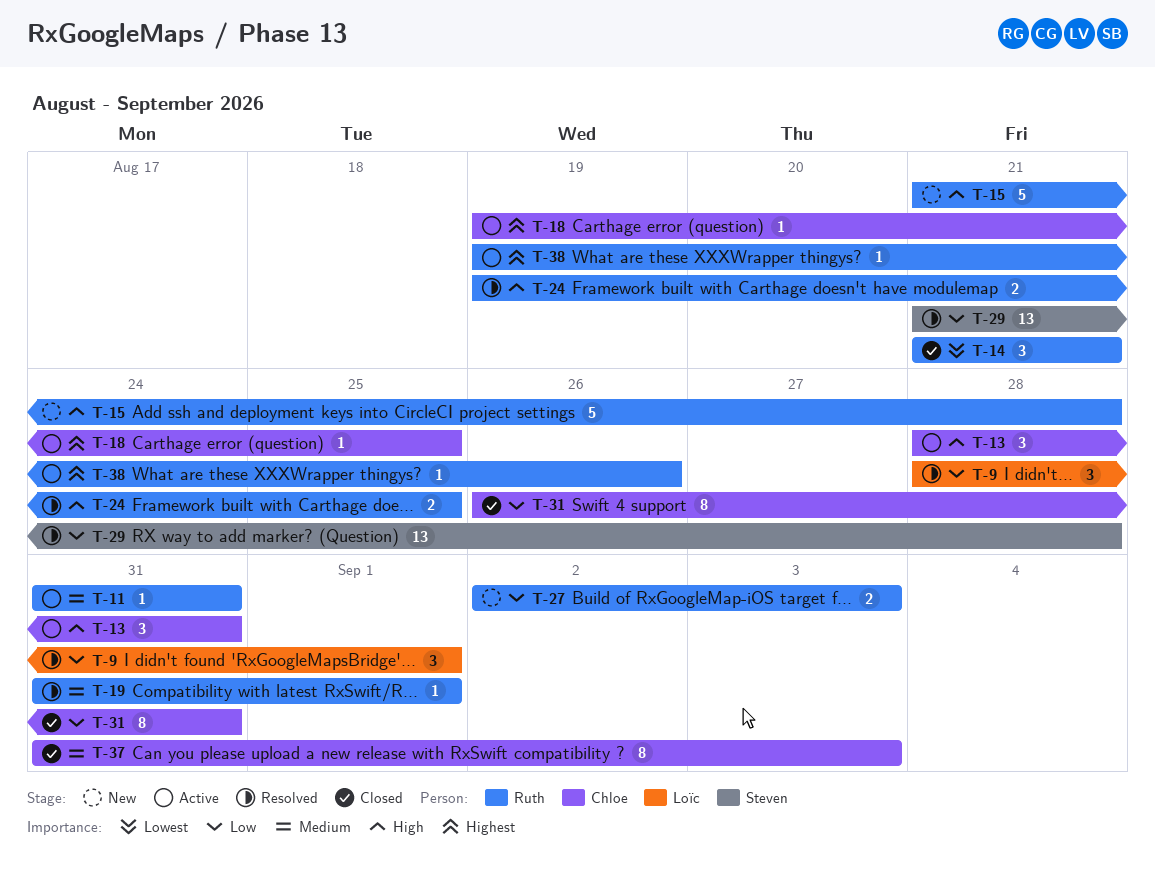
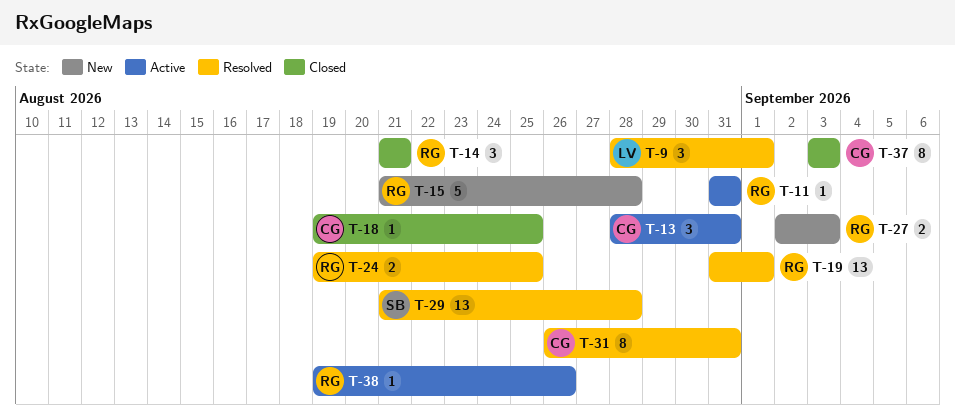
T-18, status: Active -> Closed
T-19, estimate: 1 -> 13
T-31, status: Closed -> Resolved
T-37, start: Aug 31 -> Sep 3

